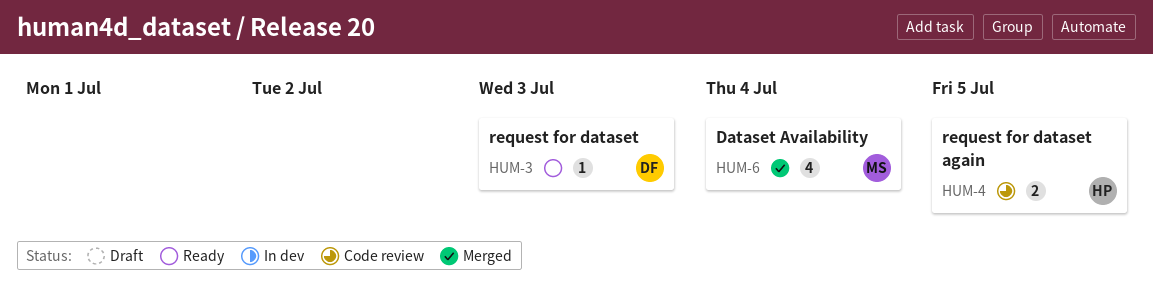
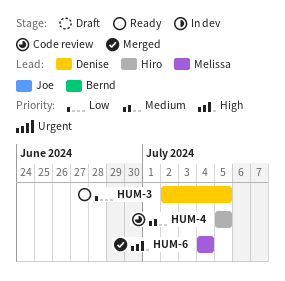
HUM-3, due: Jul 3 -> Jul 5

